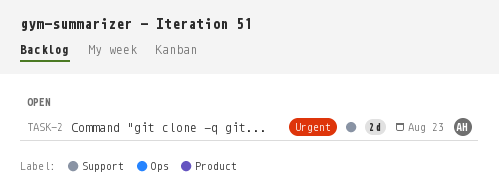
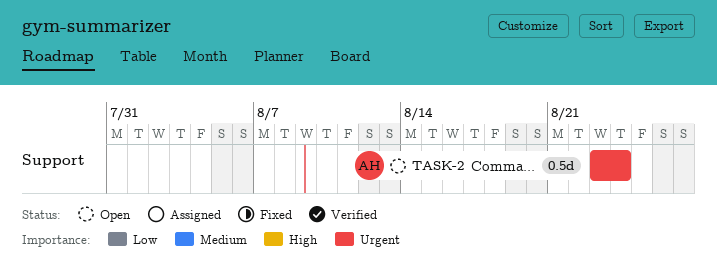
TASK-2, estimate: 2d -> 0.5d
TASK-2, due: Aug 23 -> Aug 24

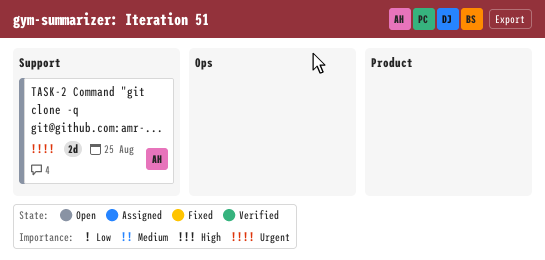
TASK-2, estimate: 0.5d -> 2d
TASK-2, due: Aug 24 -> Aug 25

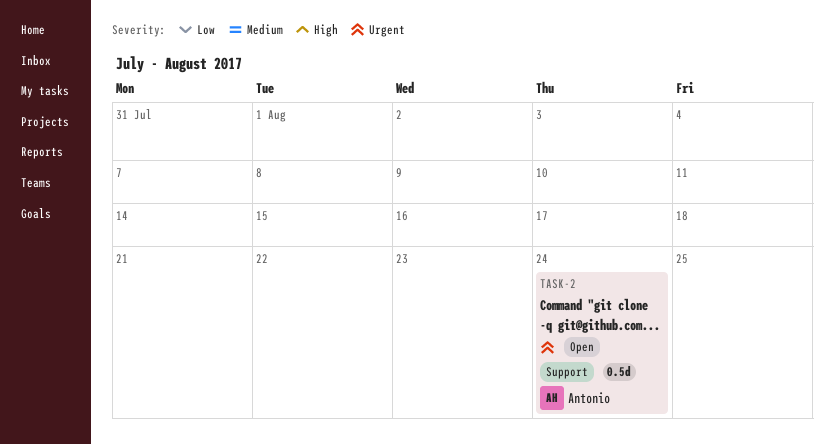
TASK-2, estimate: 2d -> 0.5d
TASK-2, due: Aug 25 -> Aug 24

